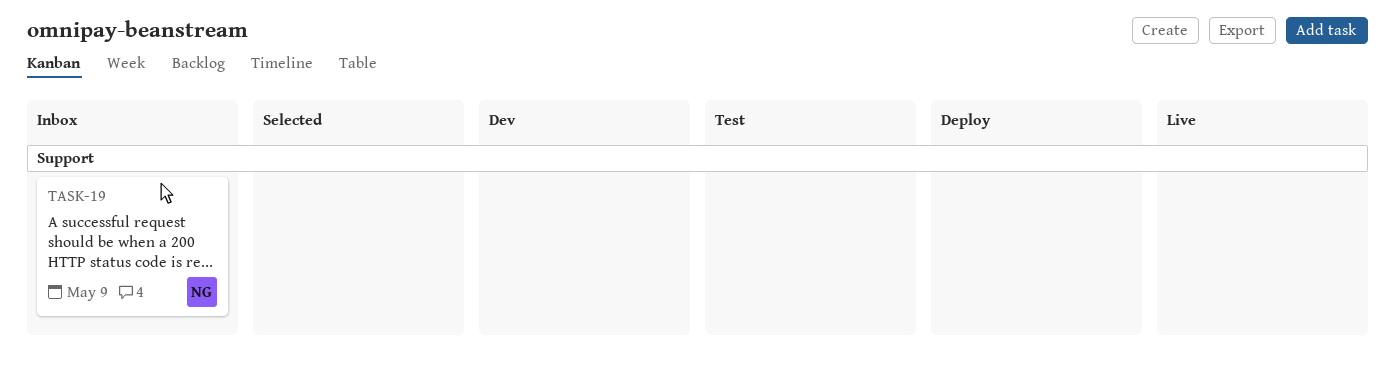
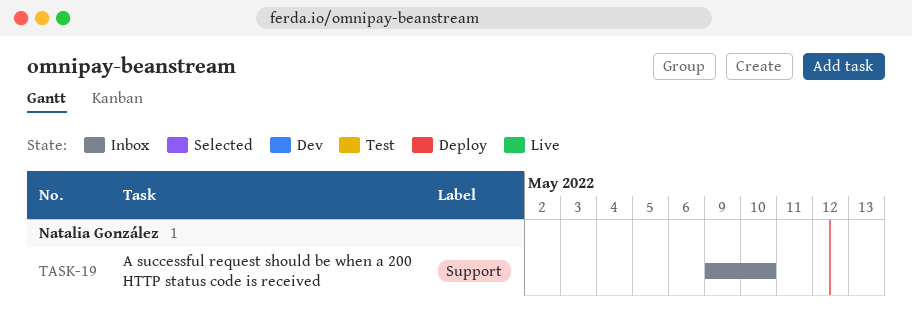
TASK-19, due: May 9 -> May 10

